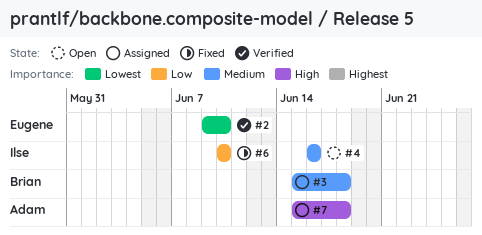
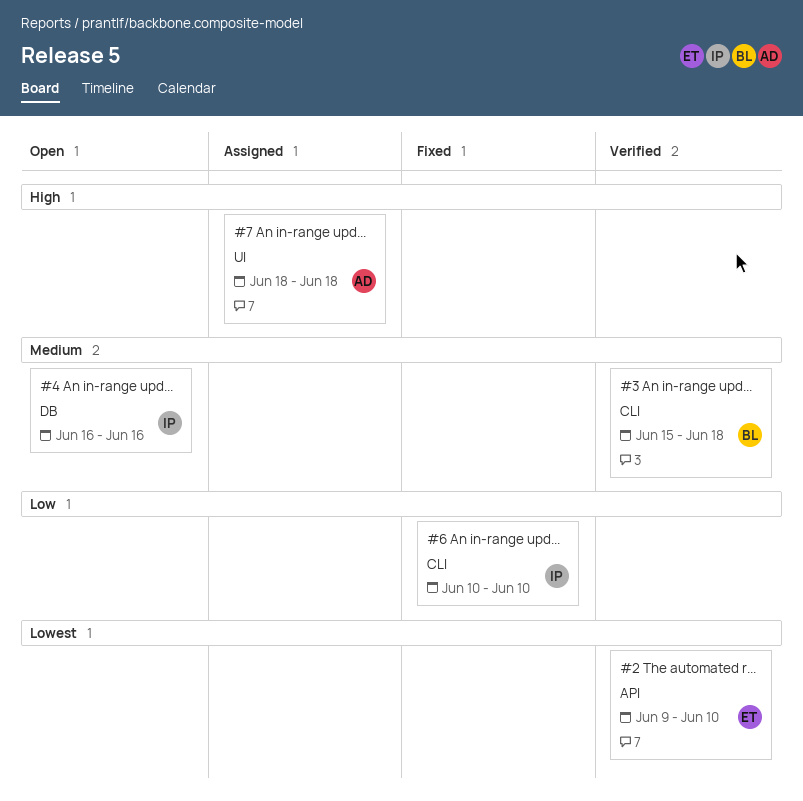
#3, status: Assigned -> Verified
#7, start: Jun 15 -> Jun 18

